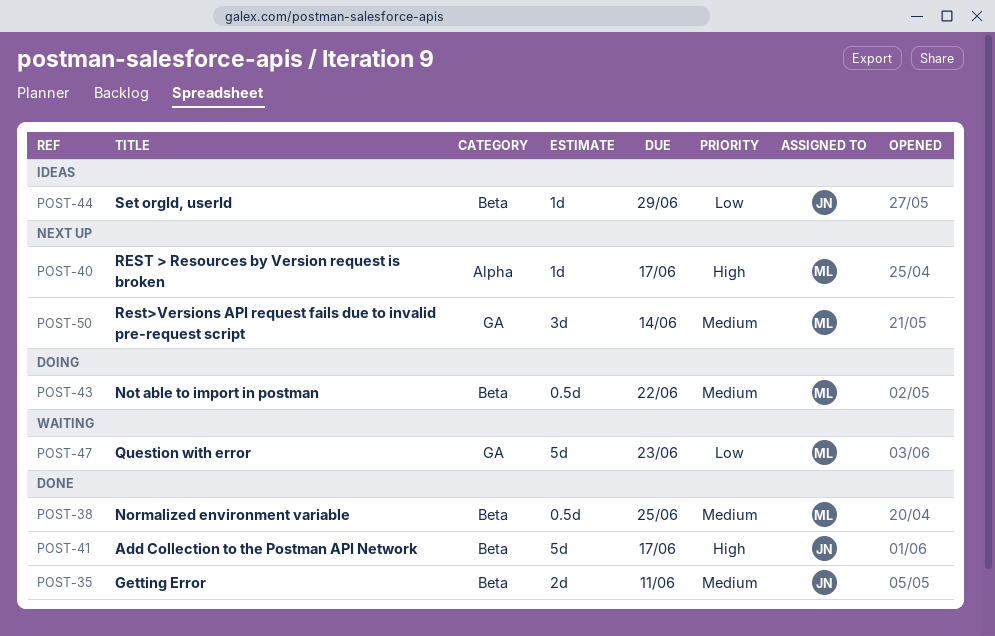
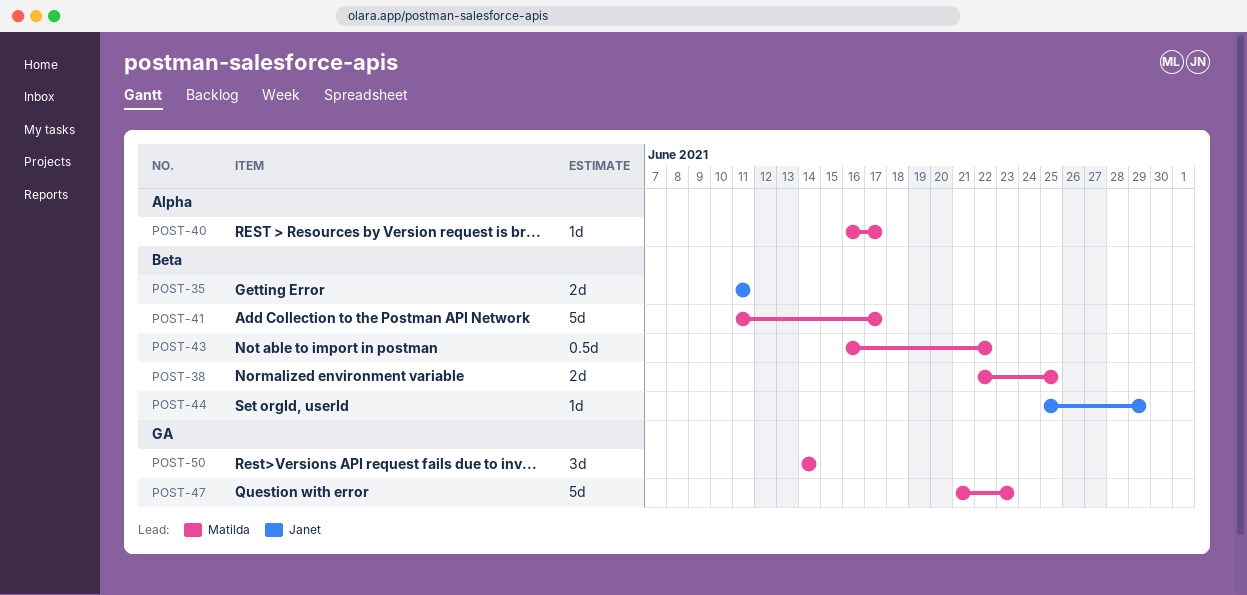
POST-38, estimate: 0.5d -> 2d
POST-41, owner: Janet -> Matilda

